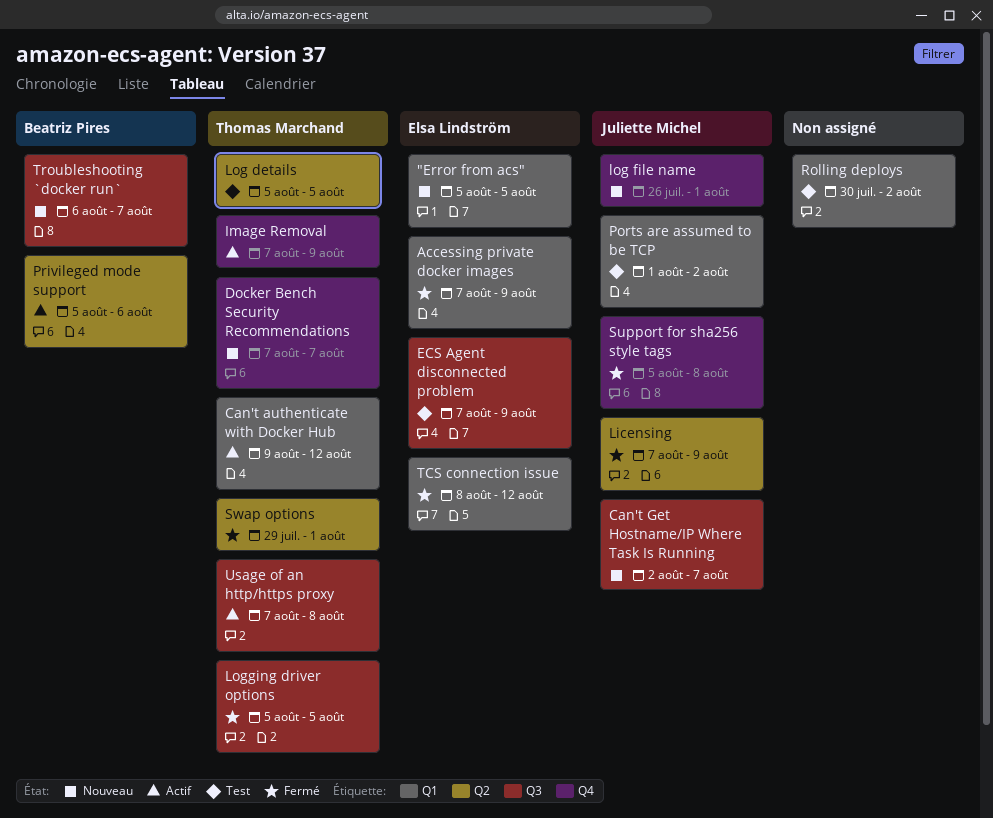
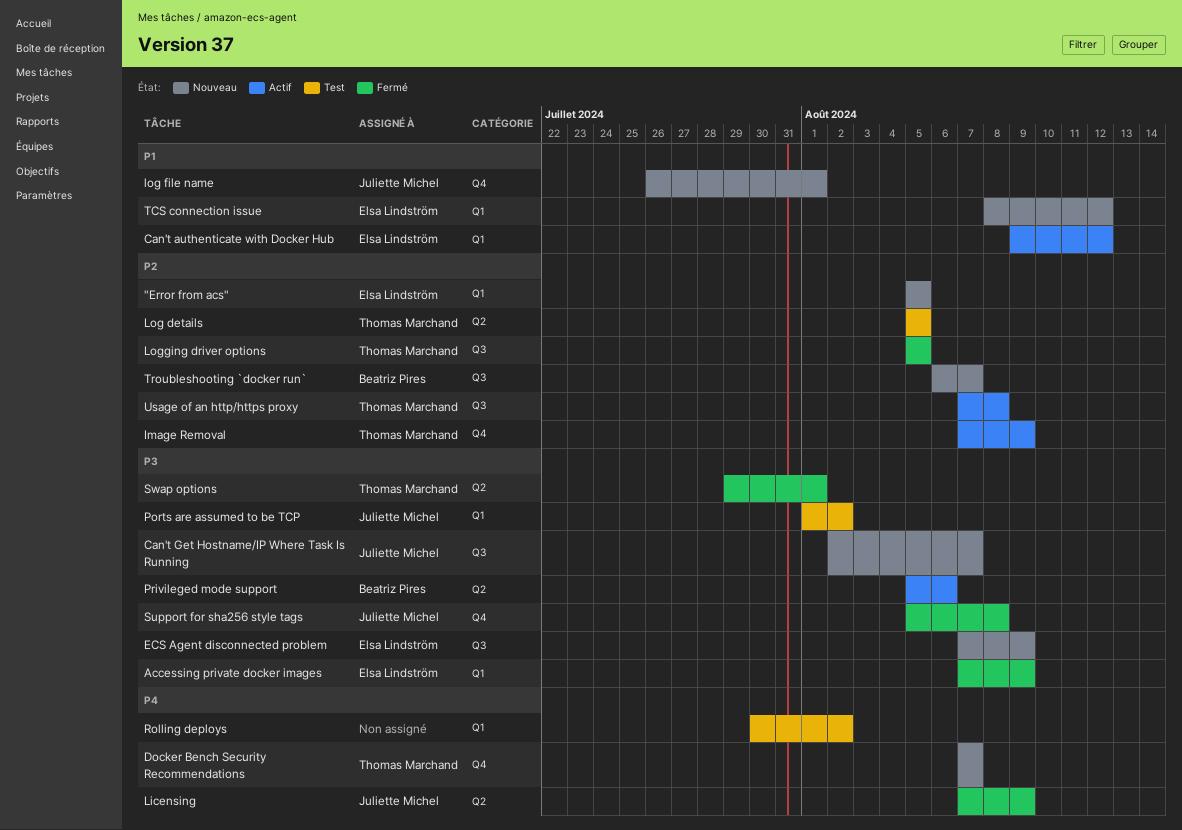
Can't authenticate with Docker Hub, owner: Thomas Marchand -> Elsa Lindström
ECS Agent disconnected problem, status: Test -> Nouveau
TCS connection issue, status: Fermé -> Nouveau

